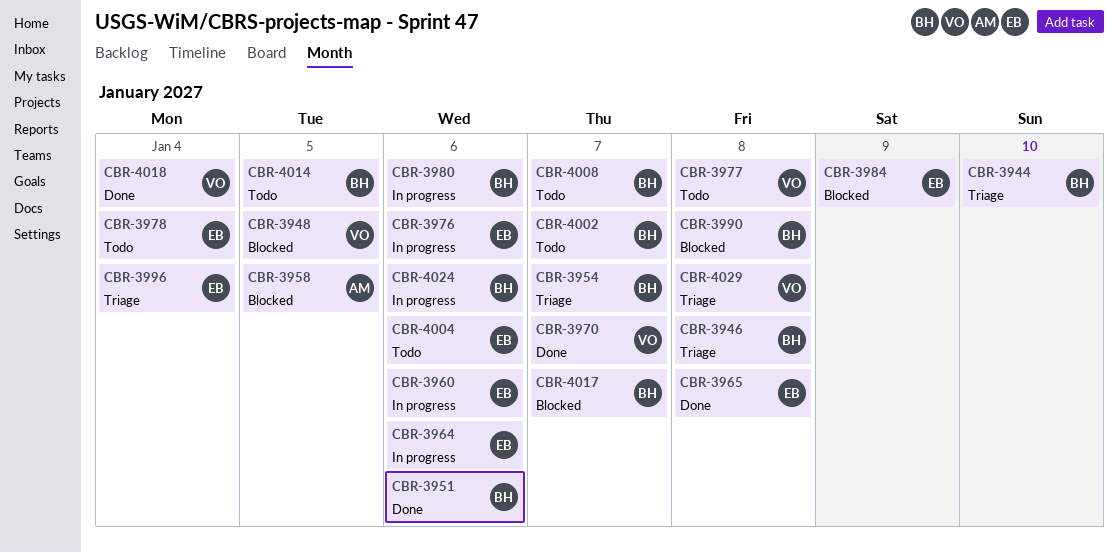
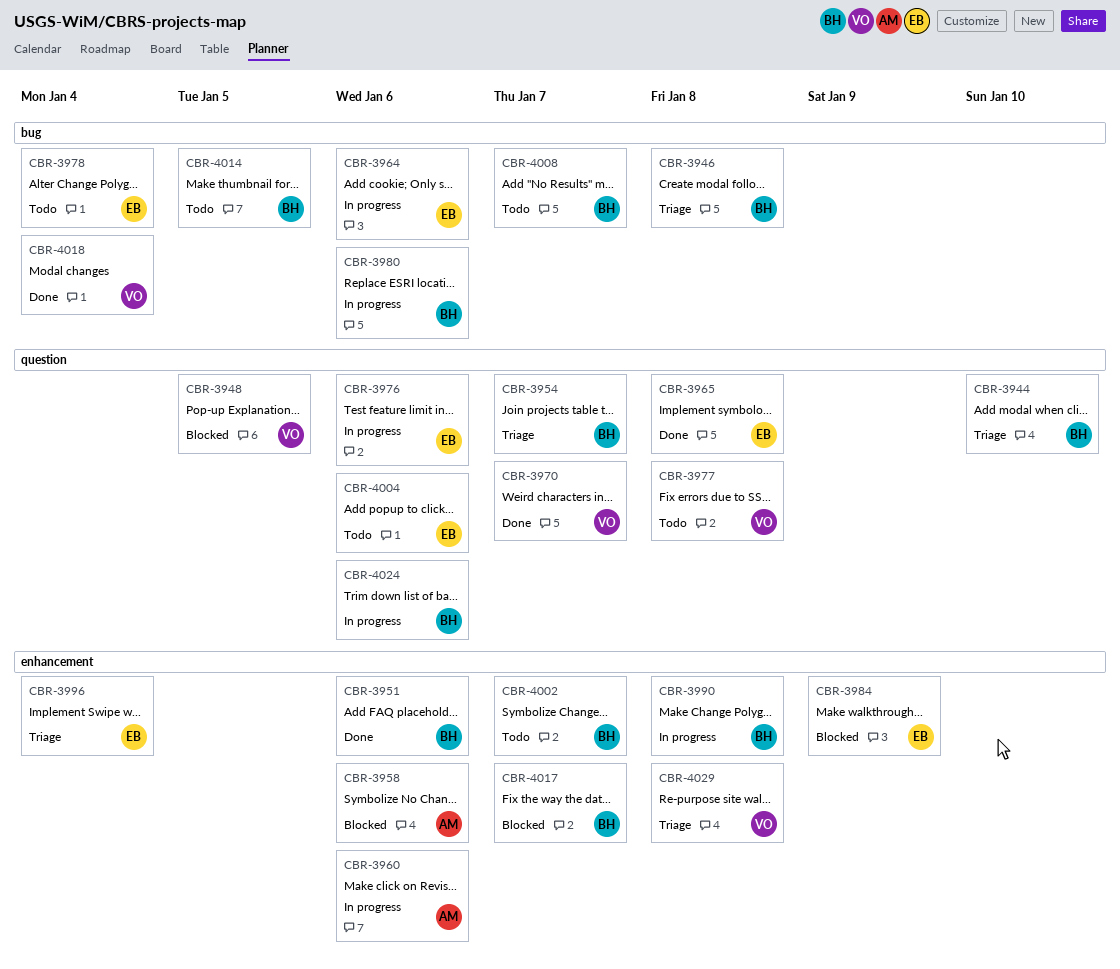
CBR-3958, due: Jan 5 -> Jan 6
CBR-3960, owner: EB -> AM
CBR-3990, status: Blocked -> In progress

